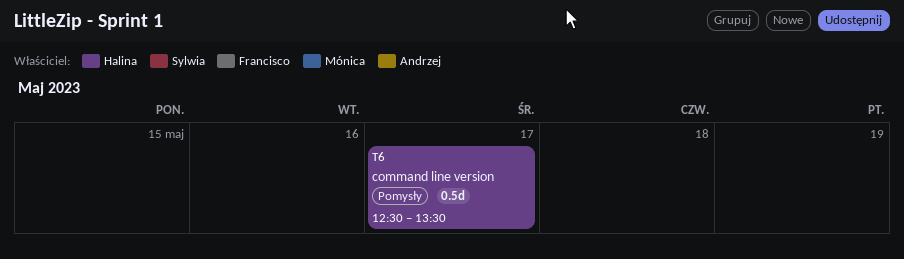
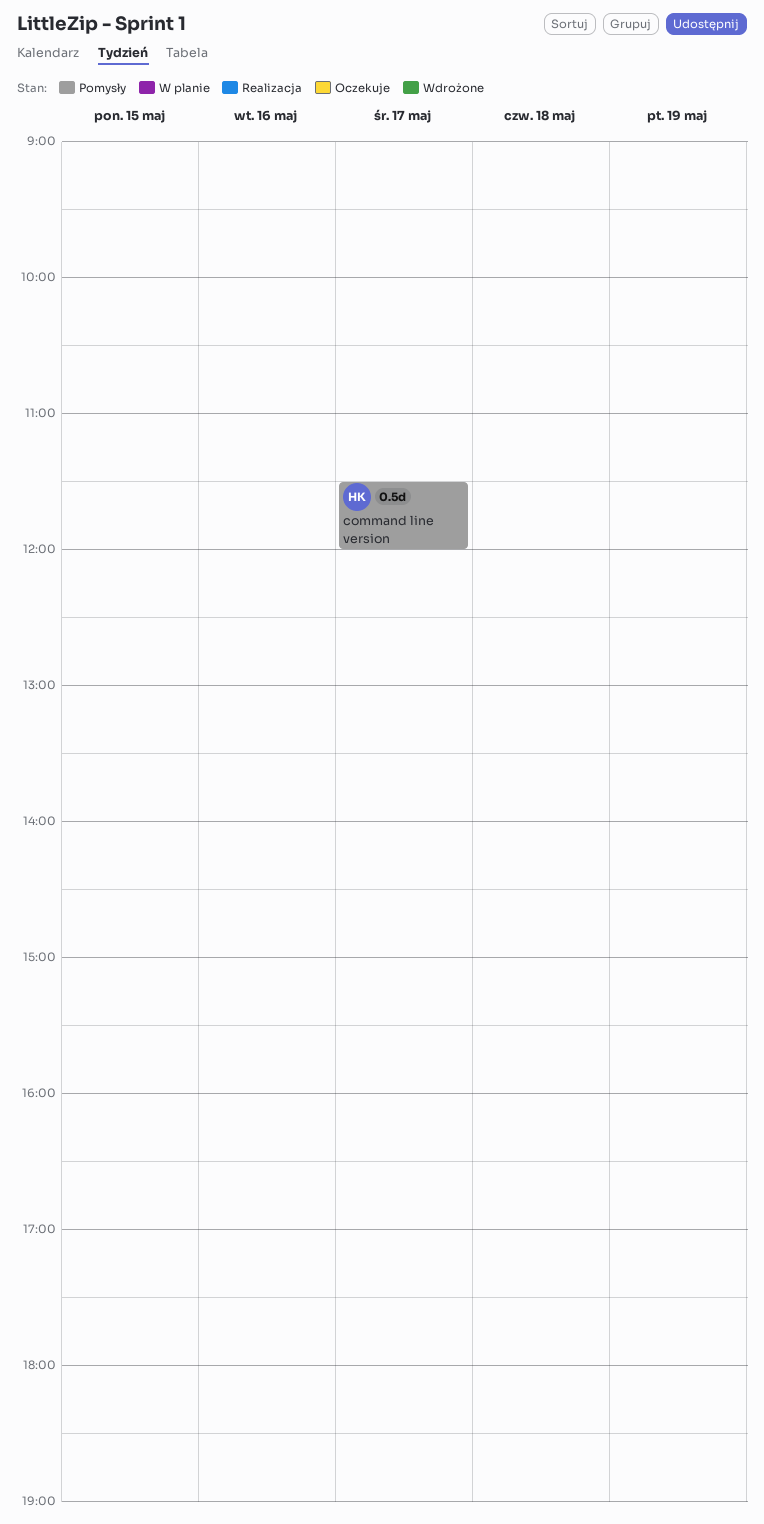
command line version, begins: 12:30 -> 11:30
command line version, ends: 13:30 -> 12:00

